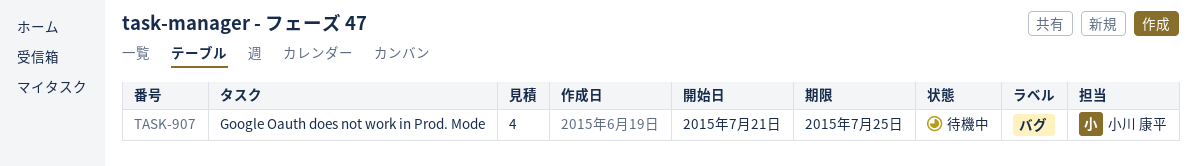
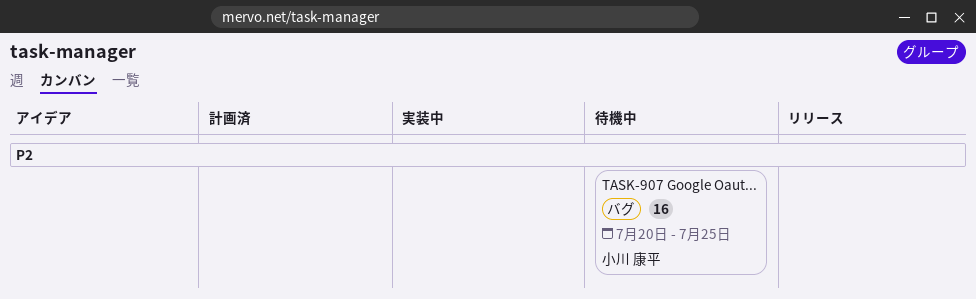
TASK-907, estimate: 4 -> 16
TASK-907, start: Jul 21 -> Jul 20

